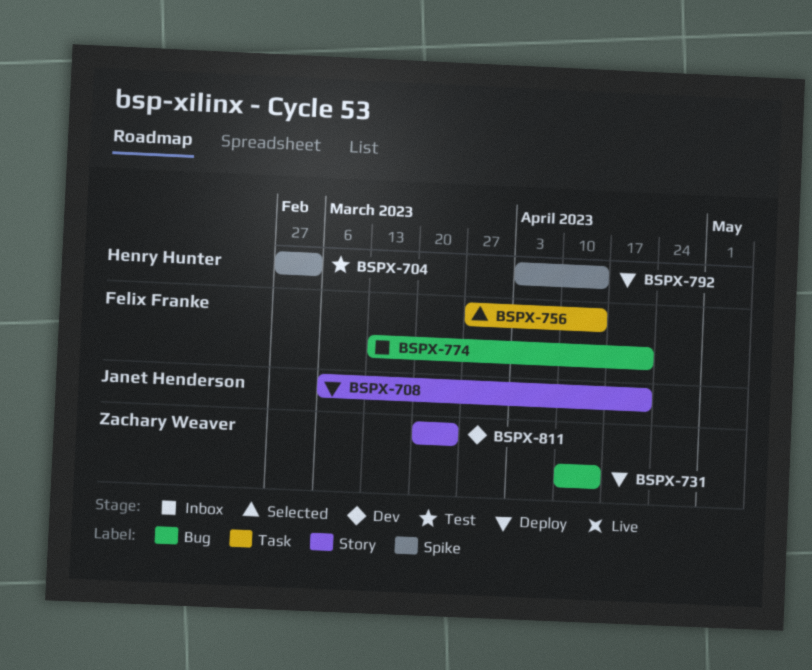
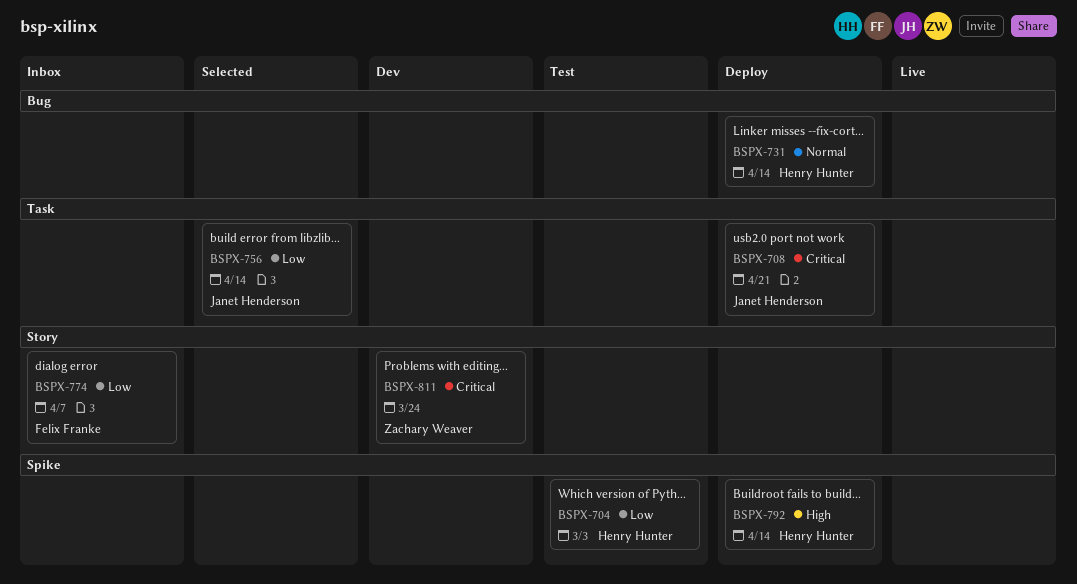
BSPX-708, label: Story -> Task
BSPX-731, owner: Zachary Weaver -> Henry Hunter
BSPX-756, owner: Felix Franke -> Janet Henderson
BSPX-774, label: Bug -> Story
BSPX-774, due: Apr 21 -> Apr 7

